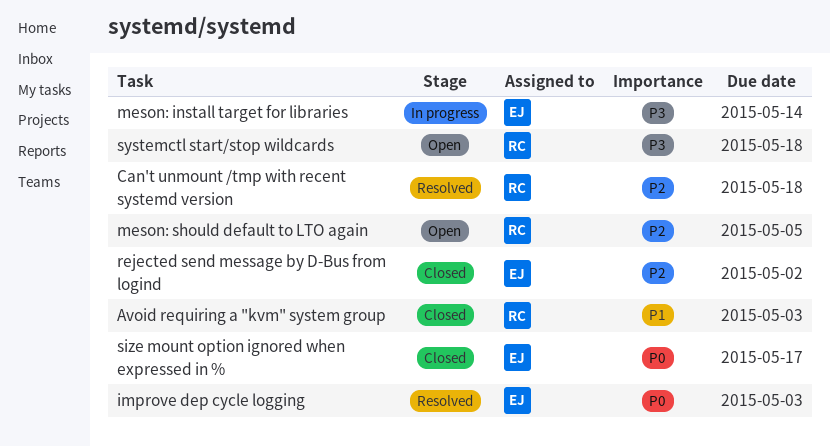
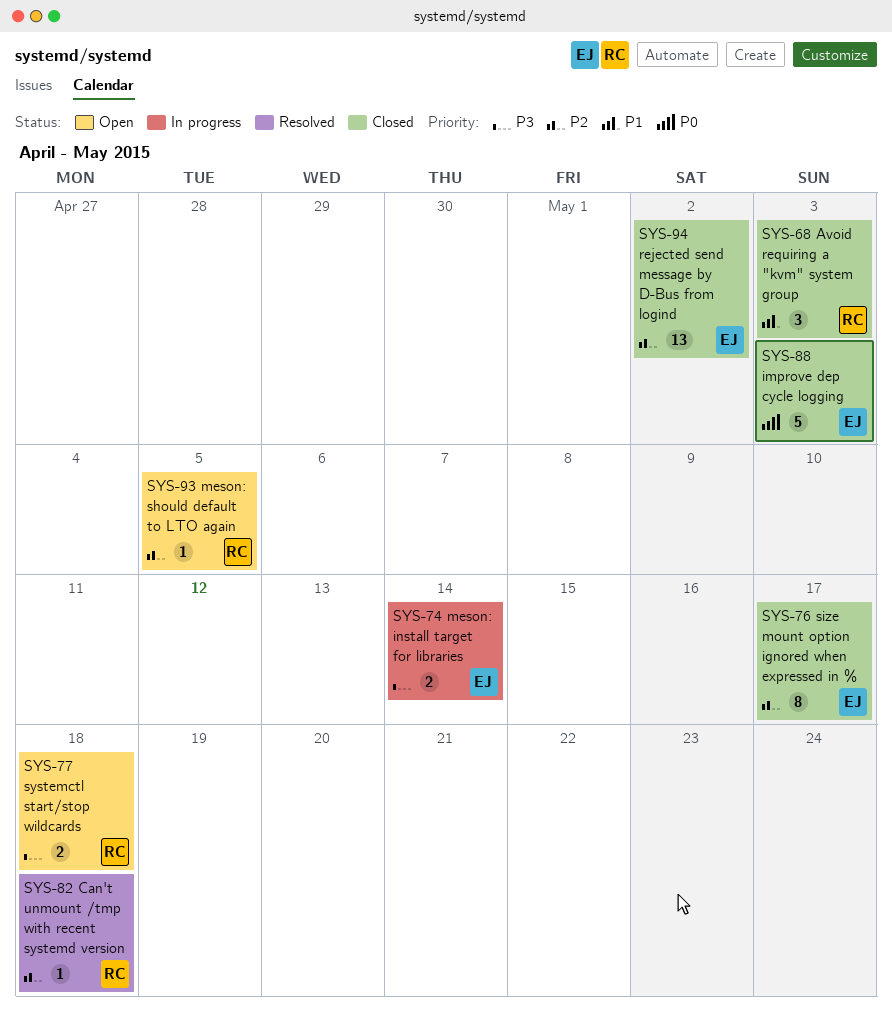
improve dep cycle logging, status: Resolved -> Closed
size mount option ignored when expressed in %, priority: P0 -> P2

